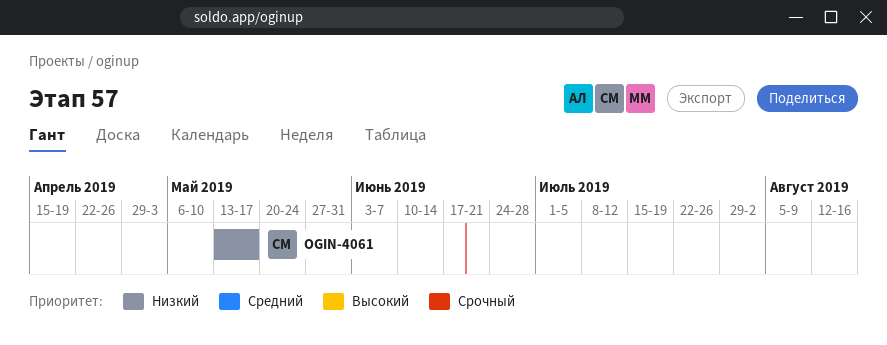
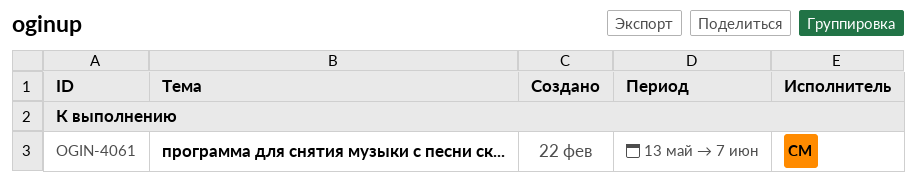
OGIN-4061, due: May 17 -> Jun 7

